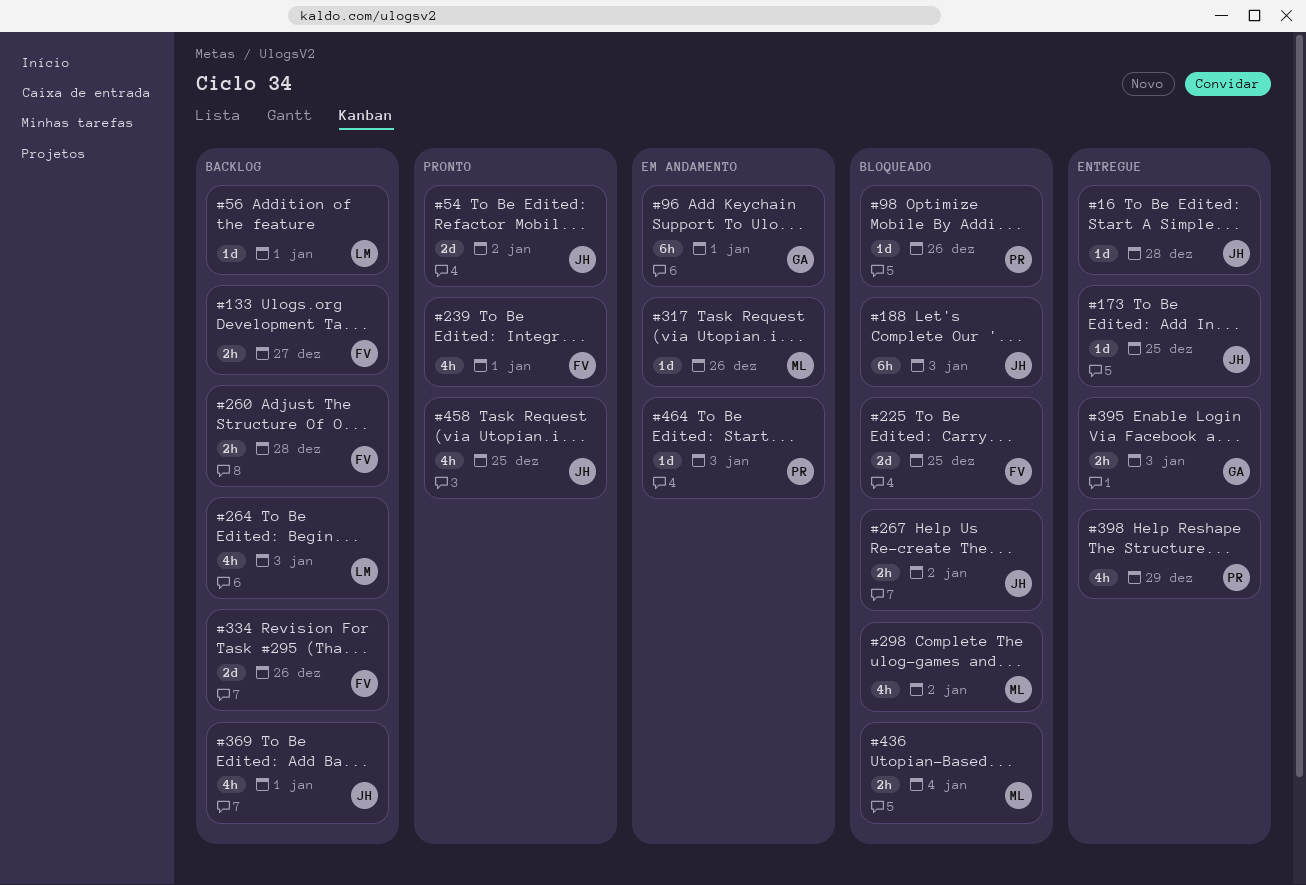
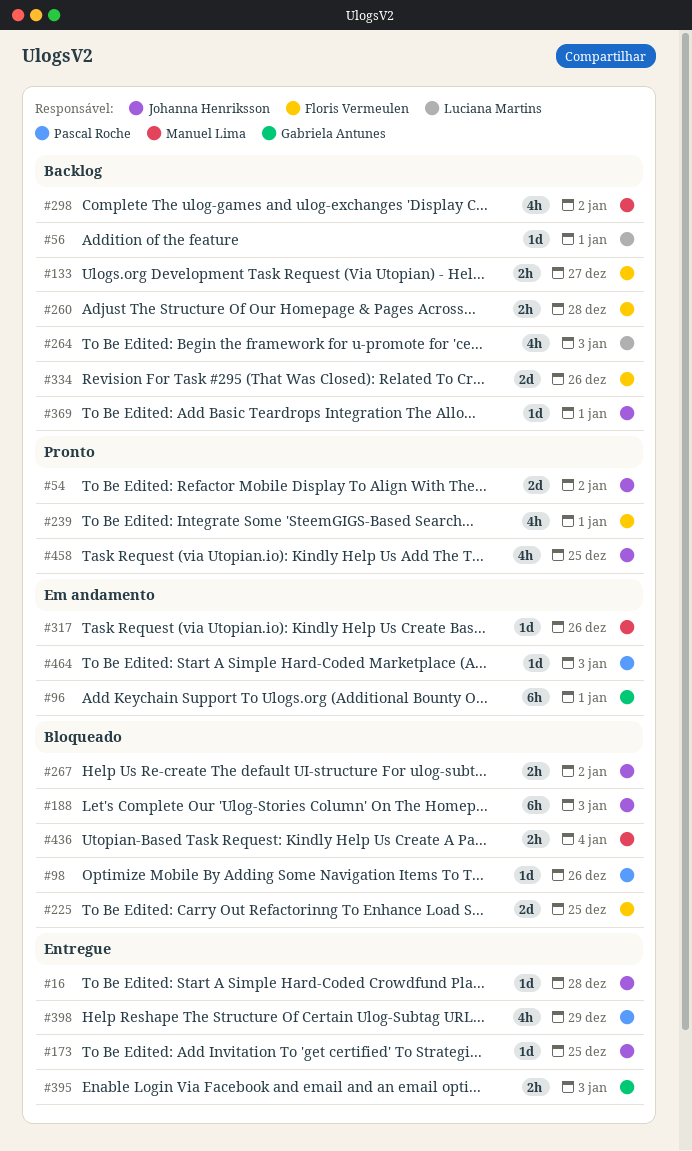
#298, status: Bloqueado -> Backlog
#369, estimate: 4h -> 1d

